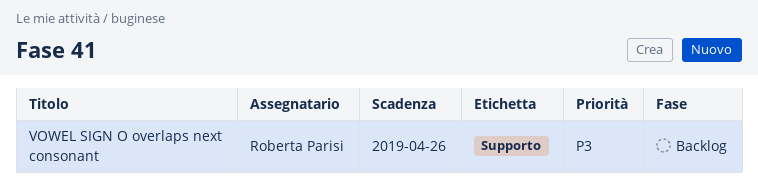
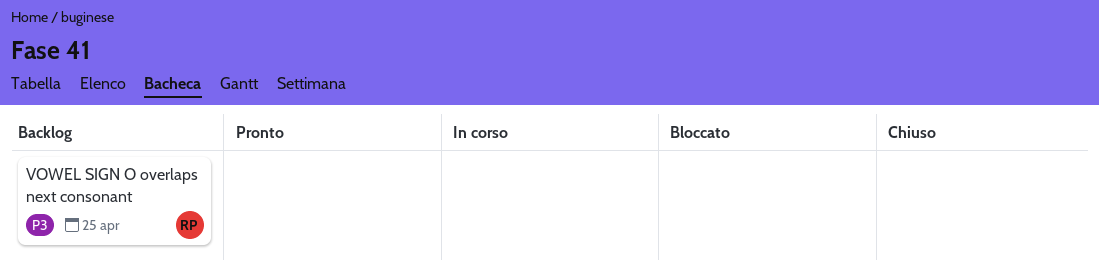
VOWEL SIGN O overlaps next consonant, due: Apr 26 -> Apr 25

